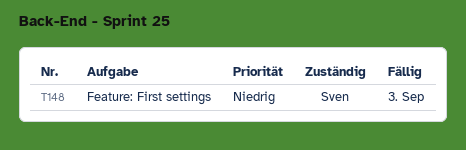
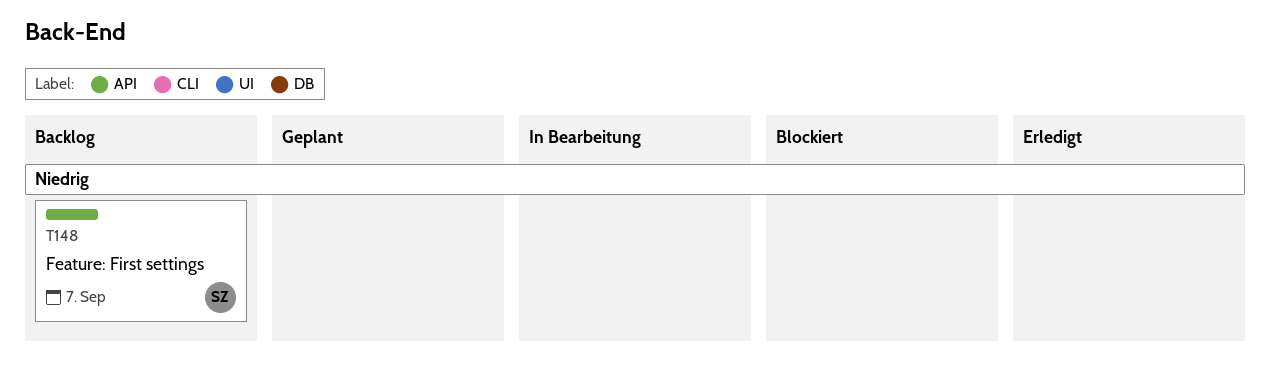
T148, due: Sep 3 -> Sep 7

